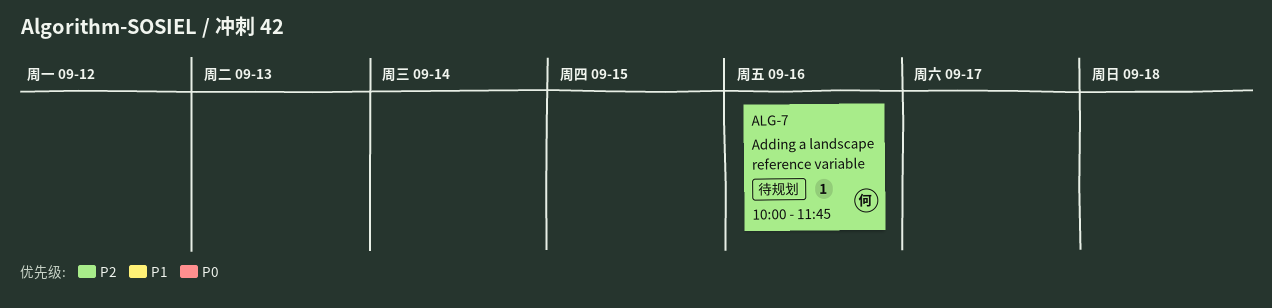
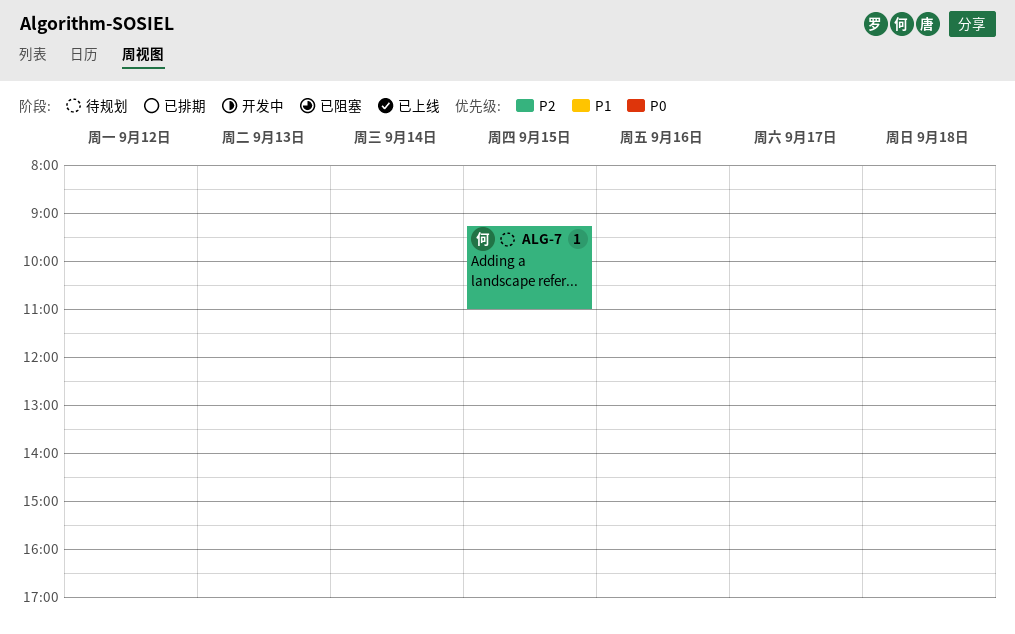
ALG-7, day: Sep 16 -> Sep 15
ALG-7, begins: 10:00 -> 09:15
ALG-7, ends: 11:45 -> 11:00

